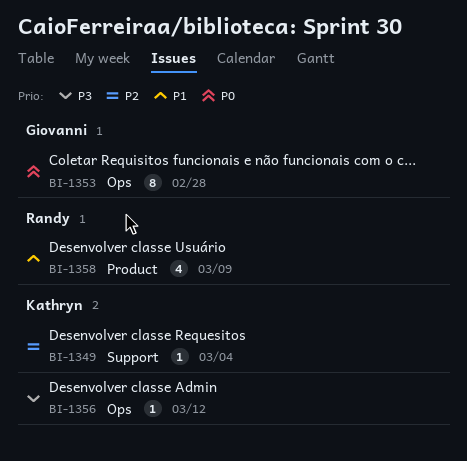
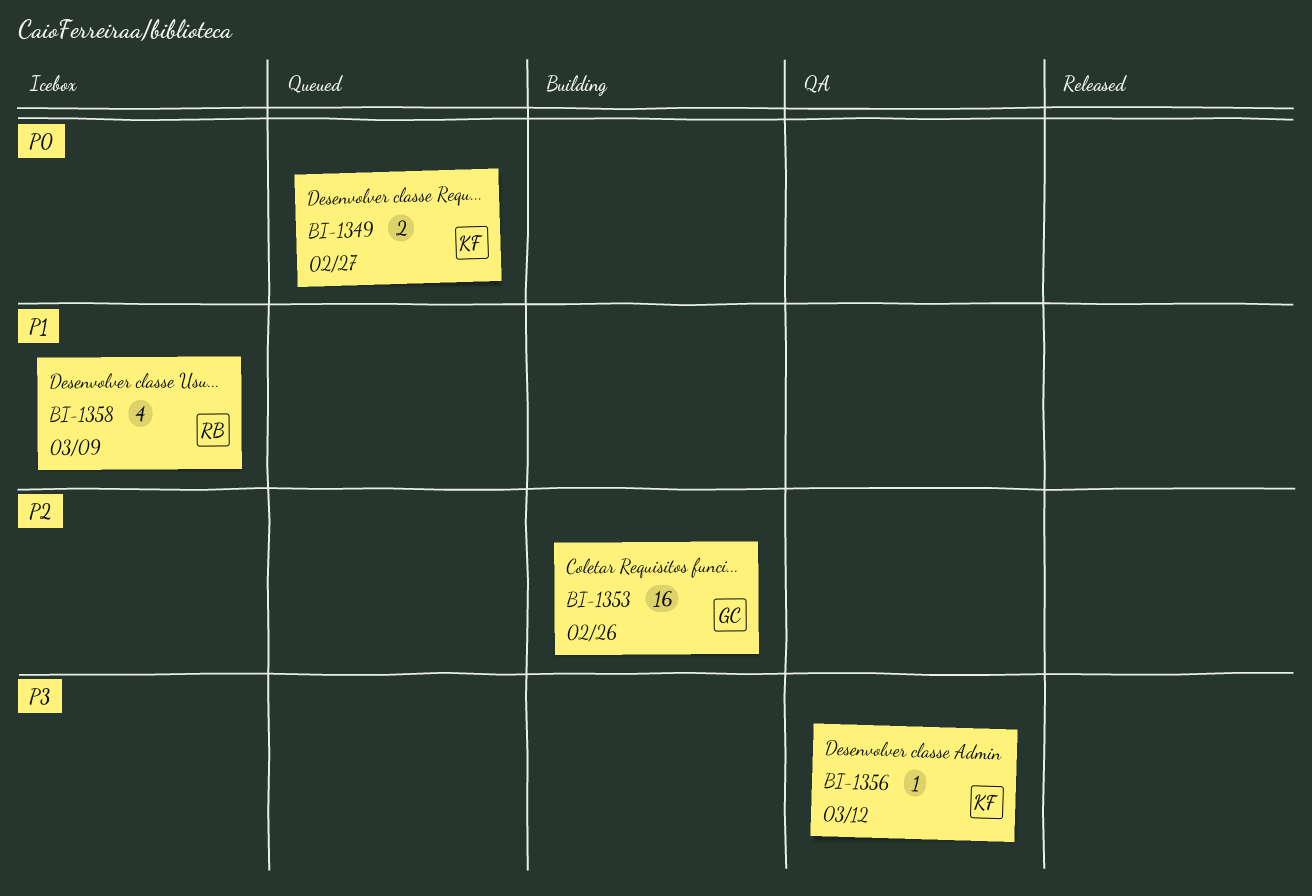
BI-1349, priority: P2 -> P0
BI-1349, estimate: 1 -> 2
BI-1349, due: Mar 4 -> Feb 27
BI-1353, priority: P0 -> P2
BI-1353, estimate: 8 -> 16
BI-1353, due: Feb 28 -> Feb 26

